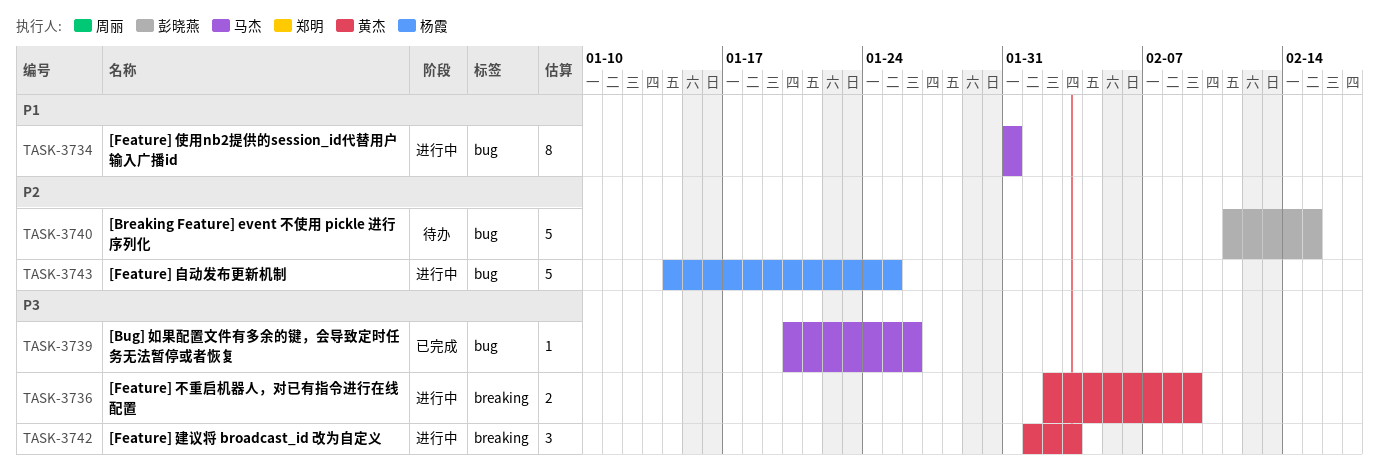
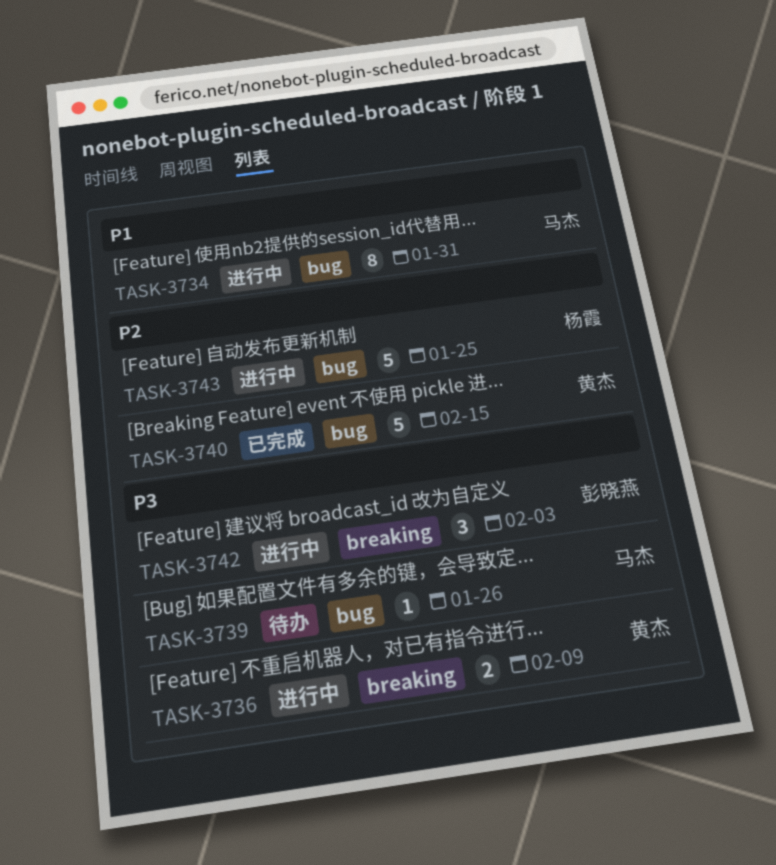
TASK-3739, status: 已完成 -> 待办
TASK-3740, status: 待办 -> 已完成
TASK-3740, owner: 彭晓燕 -> 黄杰
TASK-3742, owner: 黄杰 -> 彭晓燕

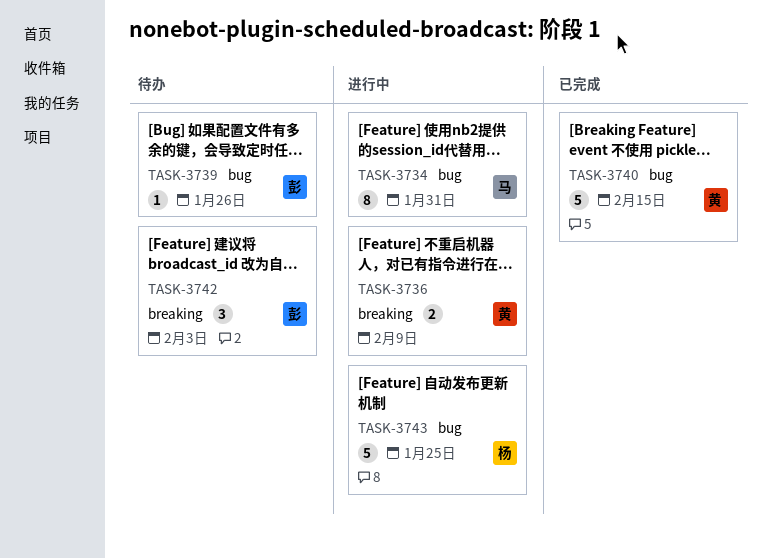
TASK-3739, owner: 马杰 -> 彭晓燕
TASK-3742, status: 进行中 -> 待办

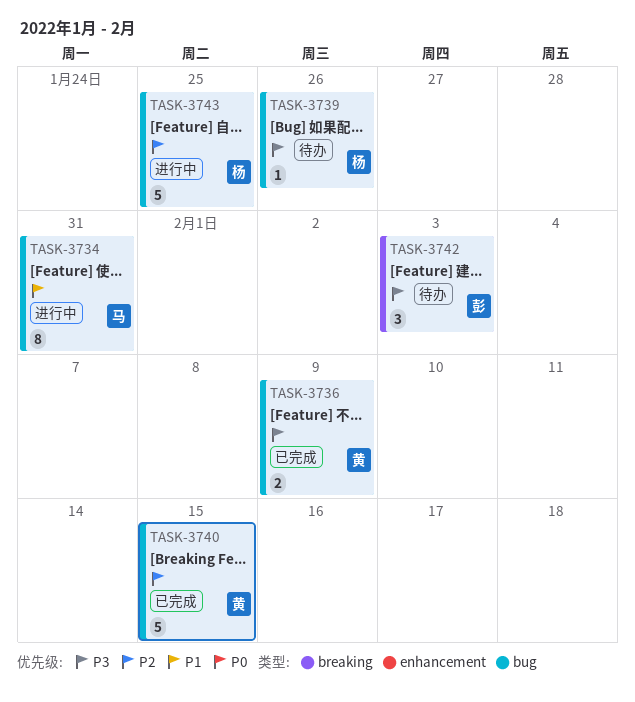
TASK-3736, status: 进行中 -> 已完成
TASK-3736, label: breaking -> bug
TASK-3739, owner: 彭 -> 杨

